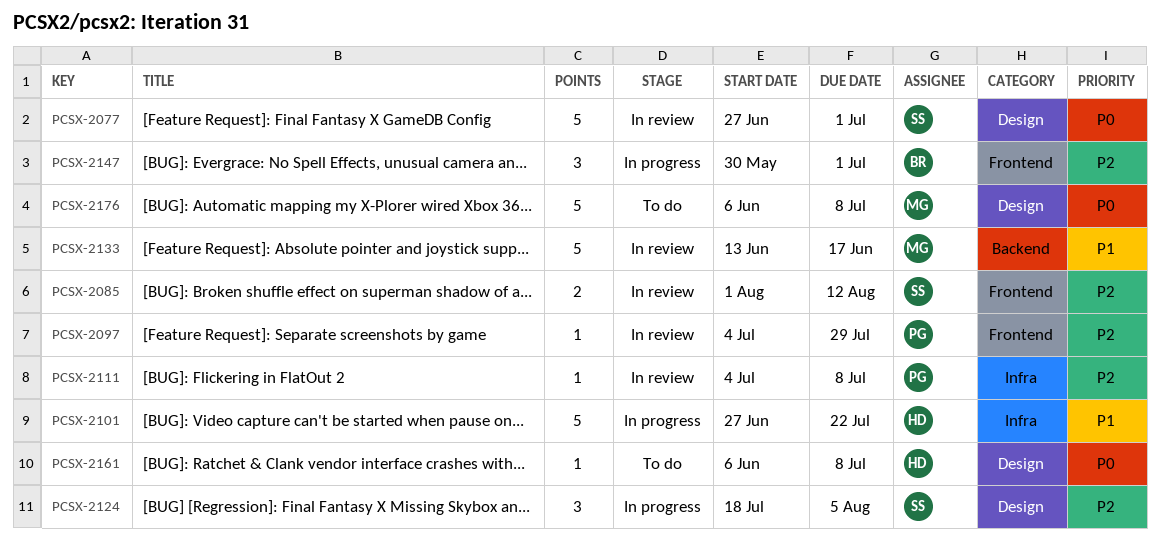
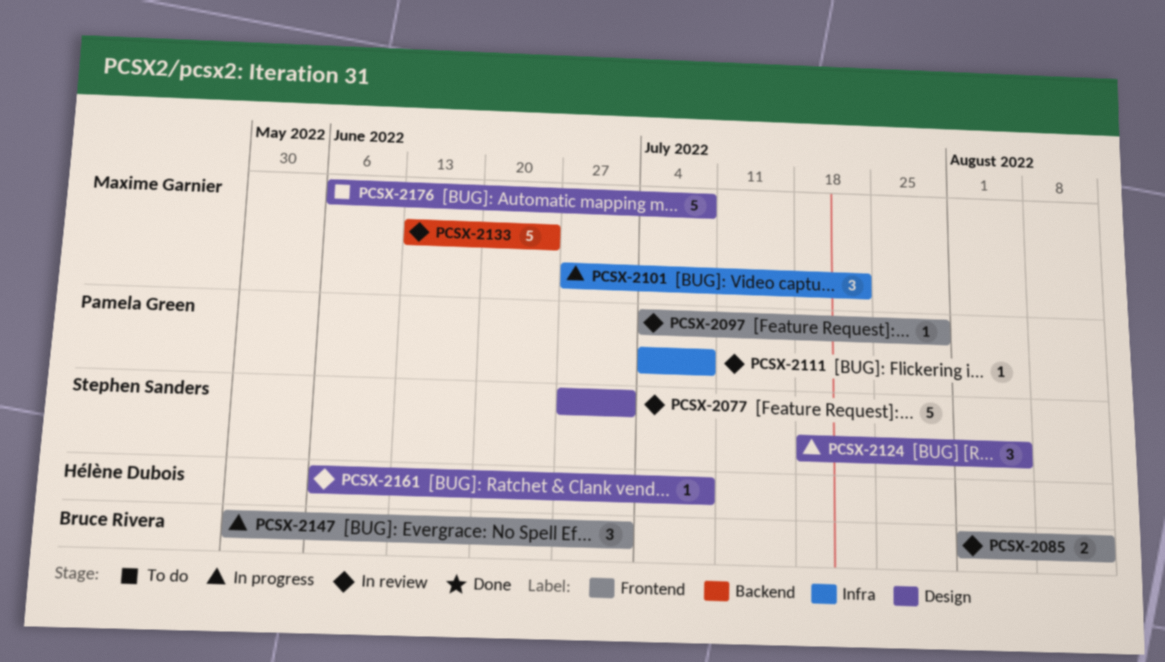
PCSX-2085, owner: Stephen Sanders -> Bruce Rivera
PCSX-2101, owner: Hélène Dubois -> Maxime Garnier
PCSX-2101, estimate: 5 -> 3
PCSX-2133, due: Jun 17 -> Jun 24
PCSX-2161, status: To do -> In review

